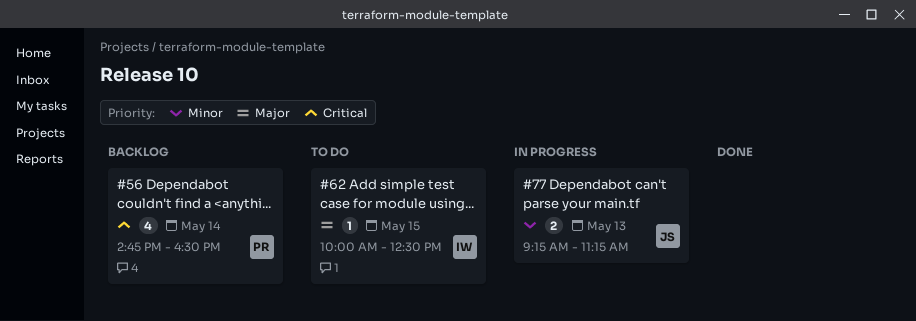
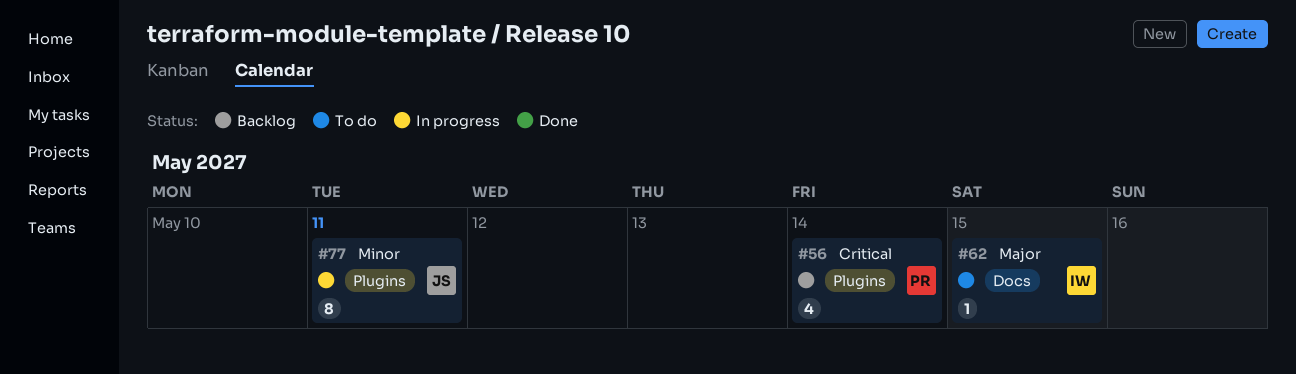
#77, estimate: 2 -> 8
#77, day: May 13 -> May 11

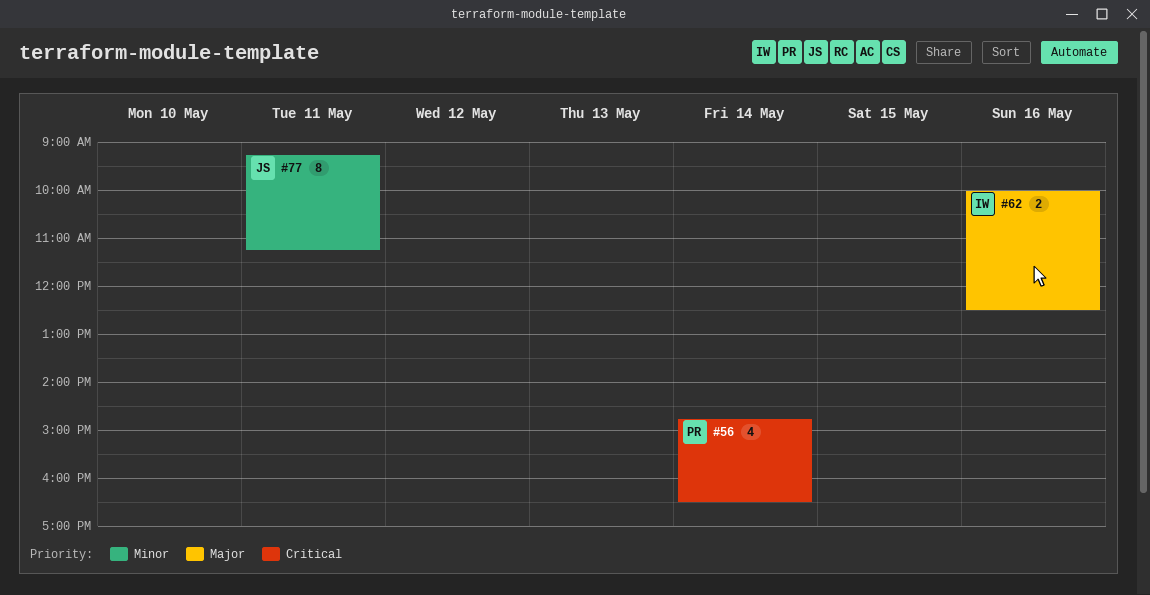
#62, estimate: 1 -> 2
#62, day: May 15 -> May 16

